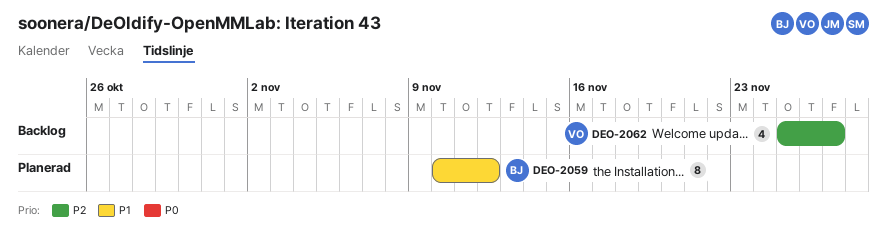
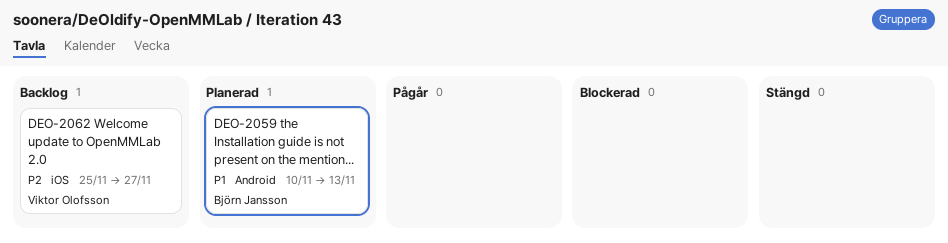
DEO-2059, due: Nov 12 -> Nov 13

